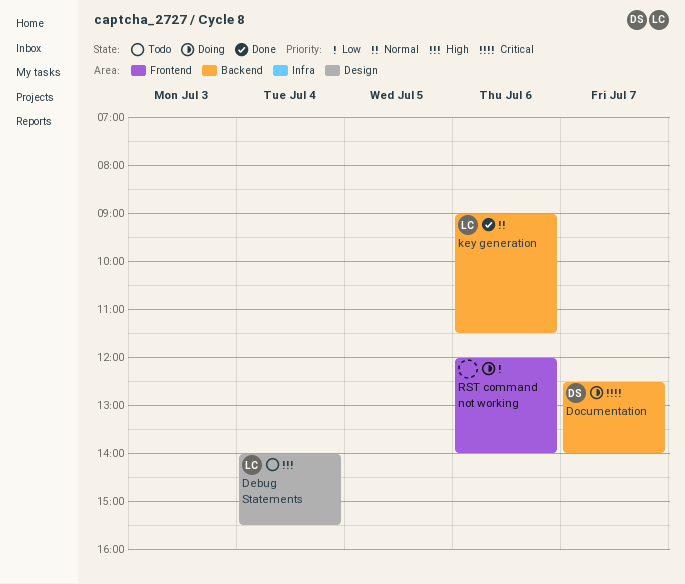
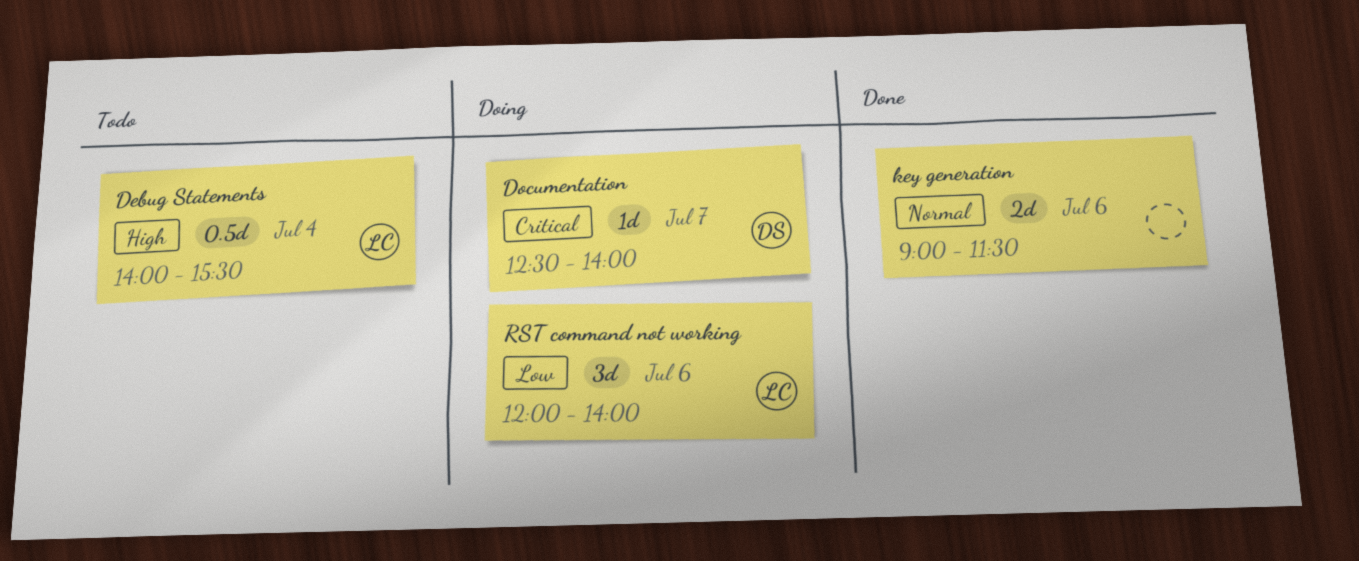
key generation, owner: LC -> none
RST command not working, owner: none -> LC

